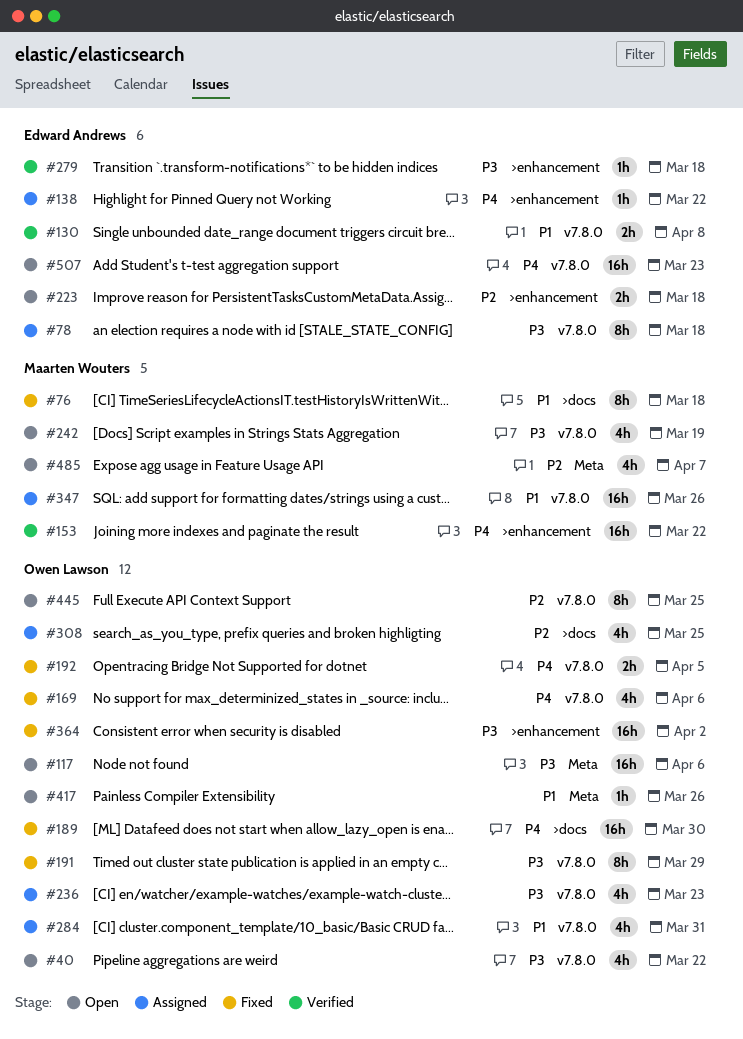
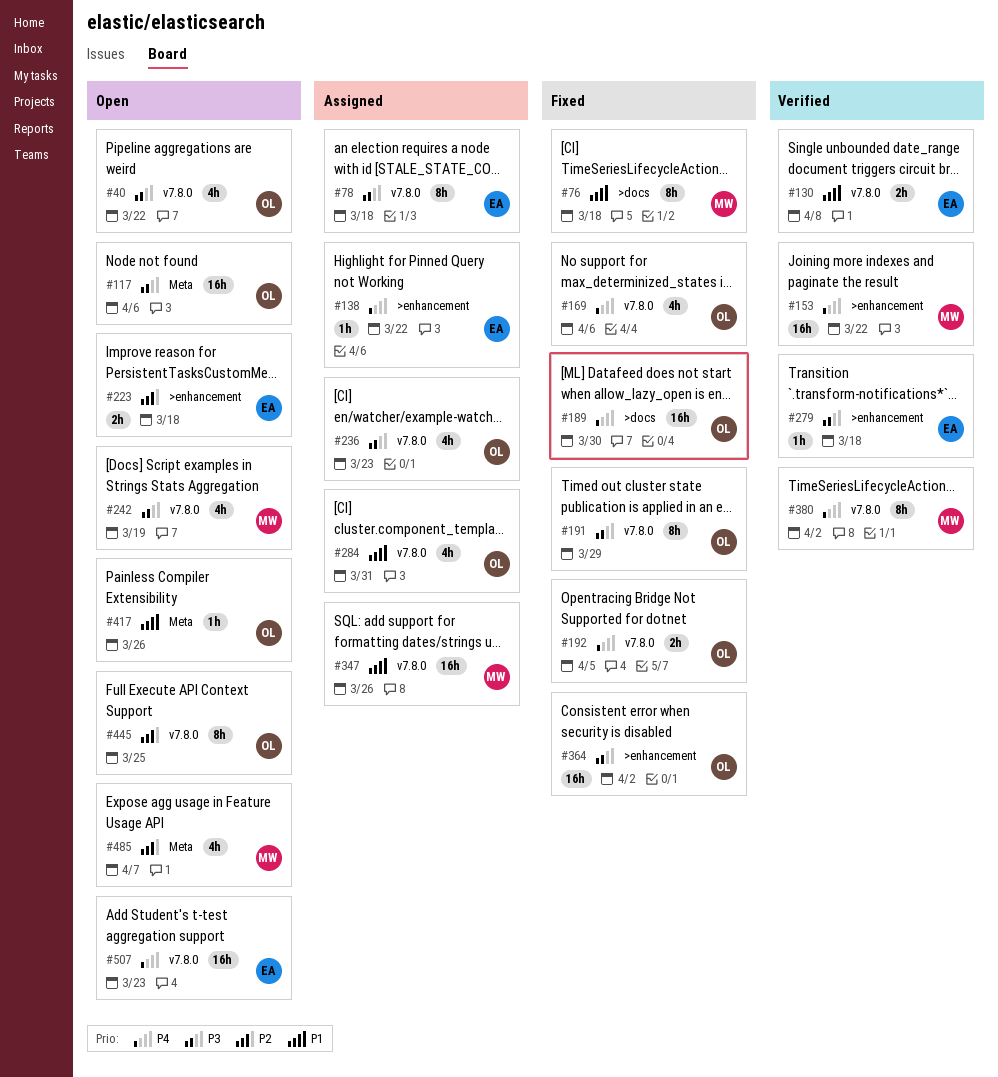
#308: present -> none
#380: none -> present

